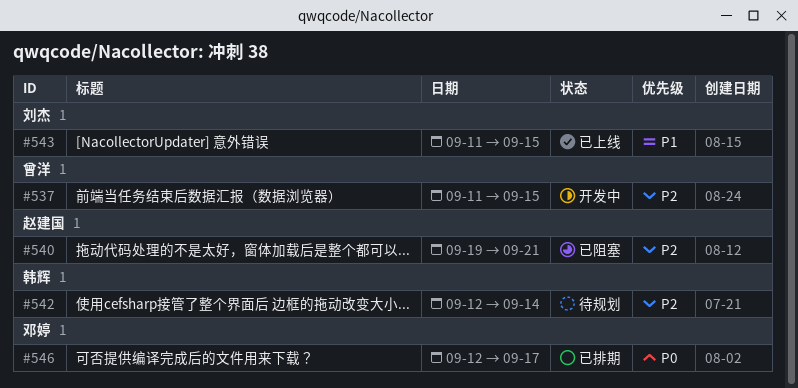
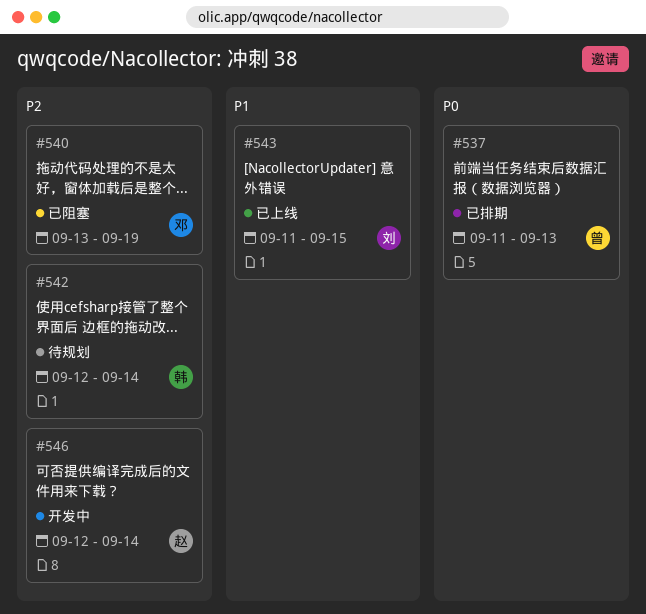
#537, status: 开发中 -> 已排期
#537, priority: P2 -> P0
#537, due: Sep 15 -> Sep 13
#540, owner: 赵建国 -> 邓婷
#540, start: Sep 19 -> Sep 13
#540, due: Sep 21 -> Sep 19
#546, status: 已排期 -> 开发中
#546, owner: 邓婷 -> 赵建国
#546, priority: P0 -> P2
#546, due: Sep 17 -> Sep 14

